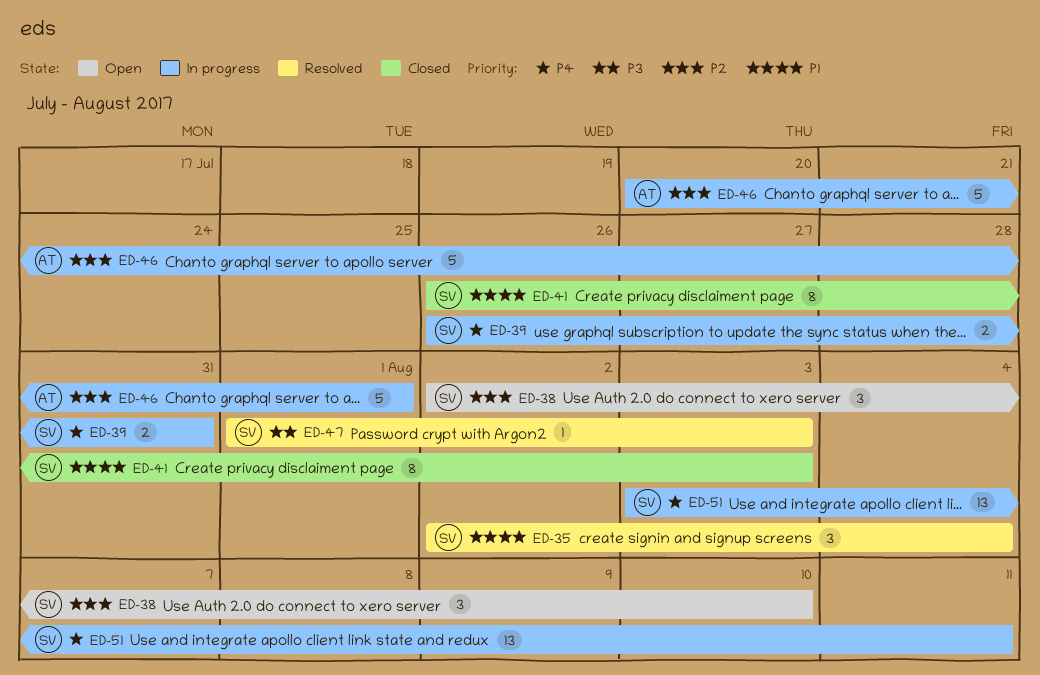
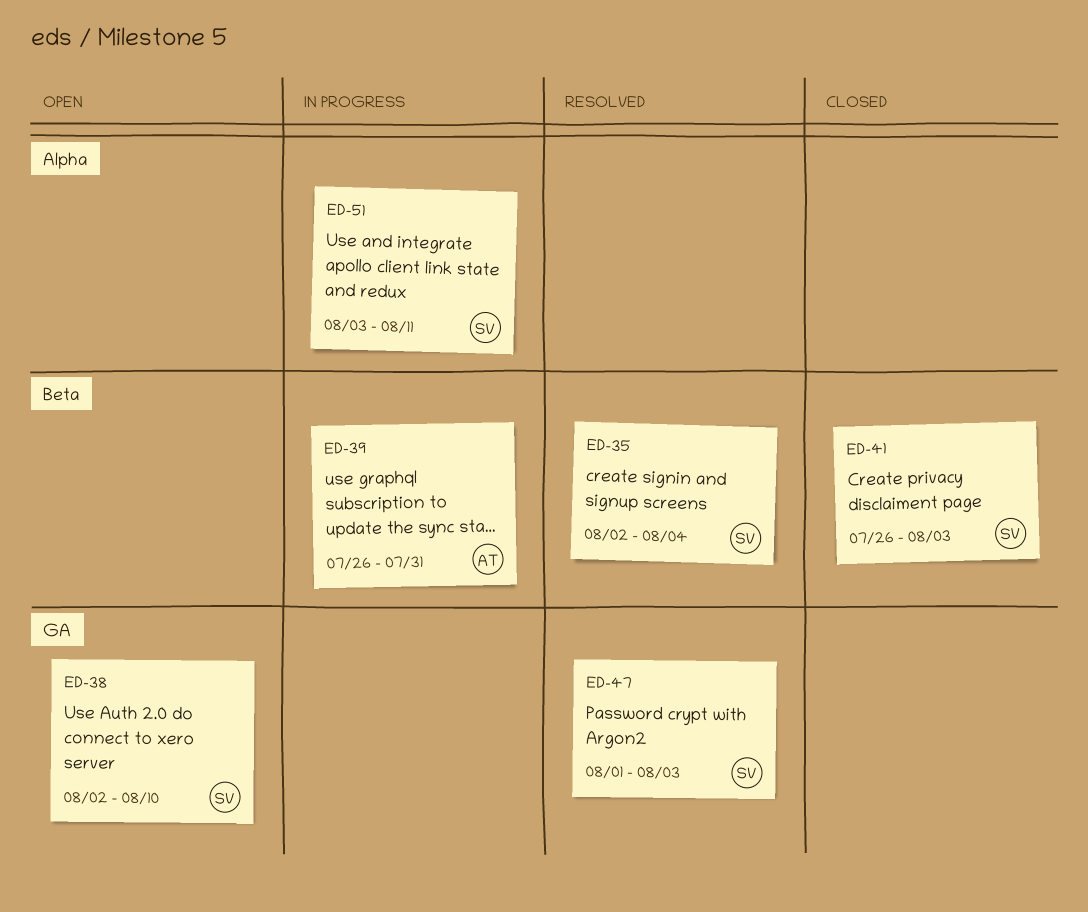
ED-39, owner: SV -> AT
ED-46: present -> none

